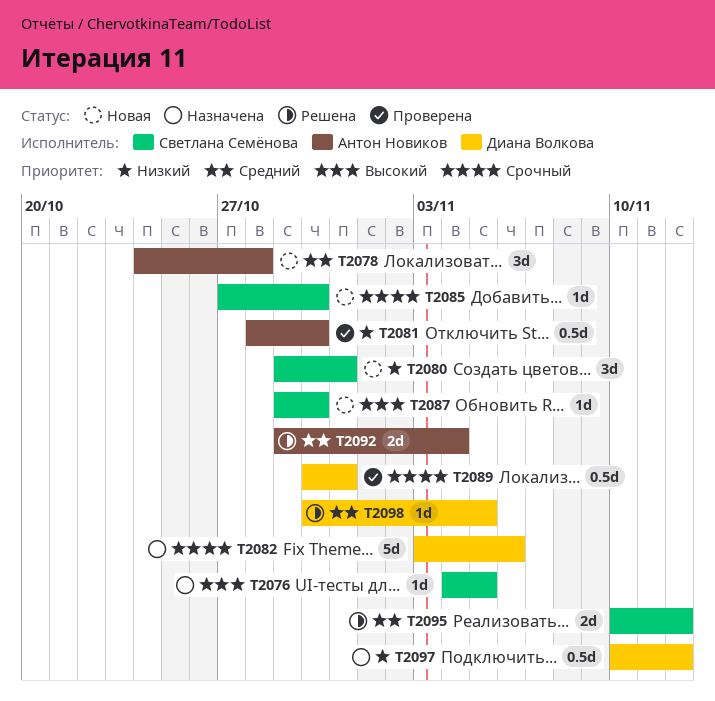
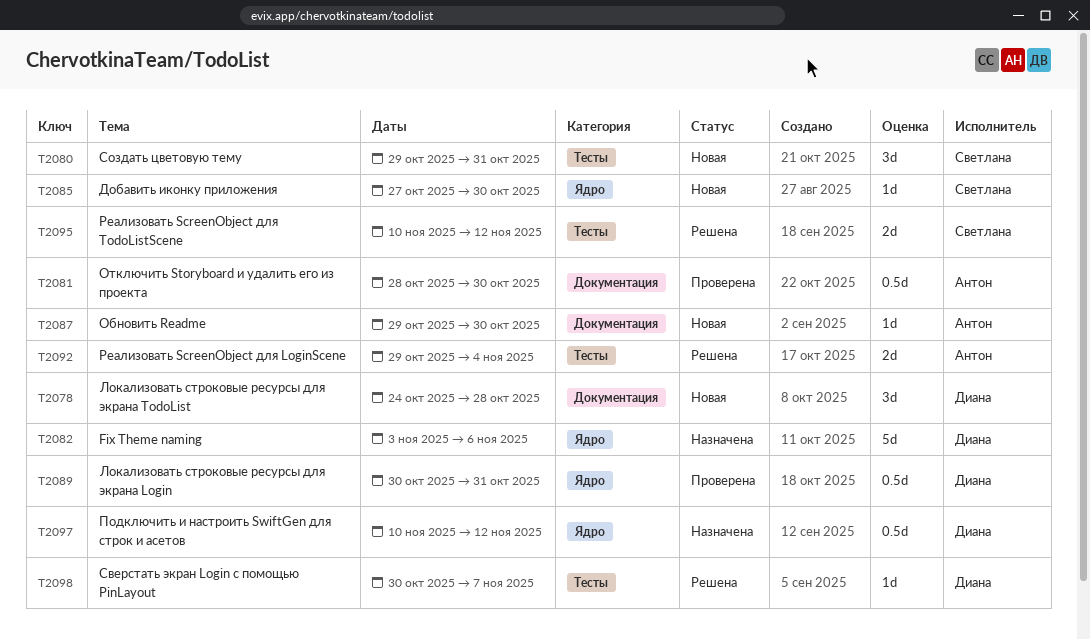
T2076: present -> none
T2078, owner: Антон Новиков -> Диана Волкова
T2087, owner: Светлана Семёнова -> Антон Новиков
T2098, due: Nov 5 -> Nov 7

